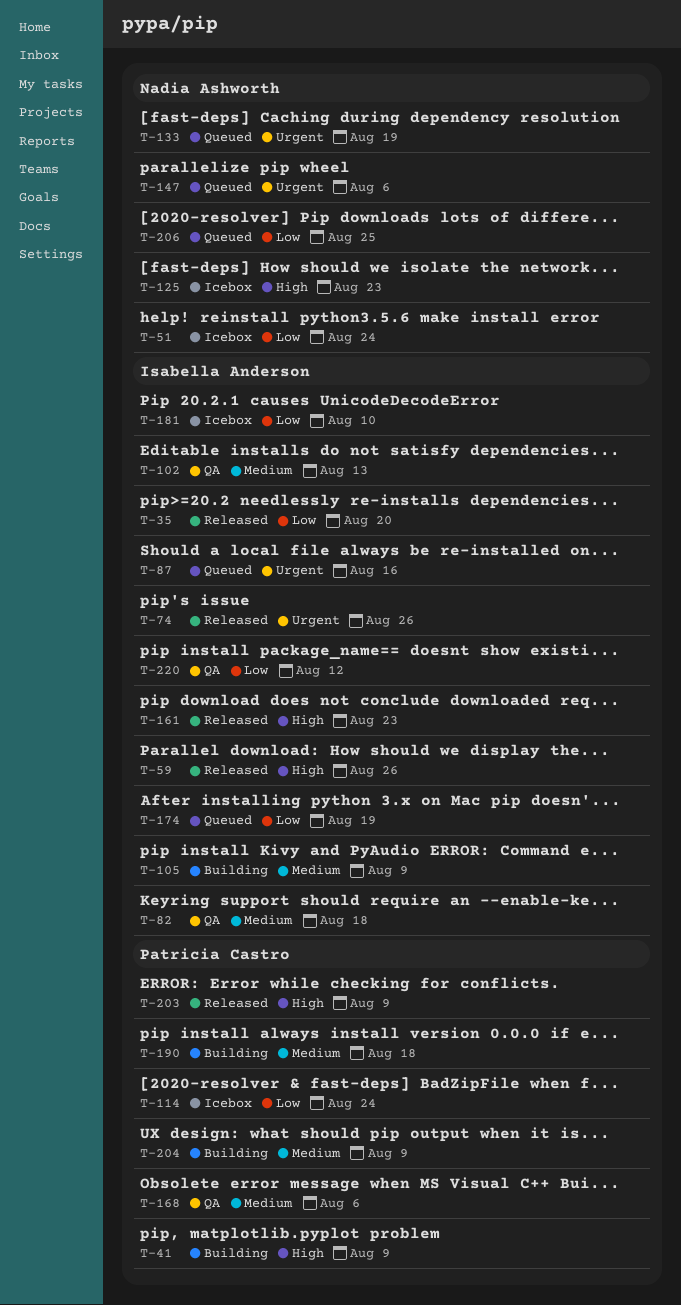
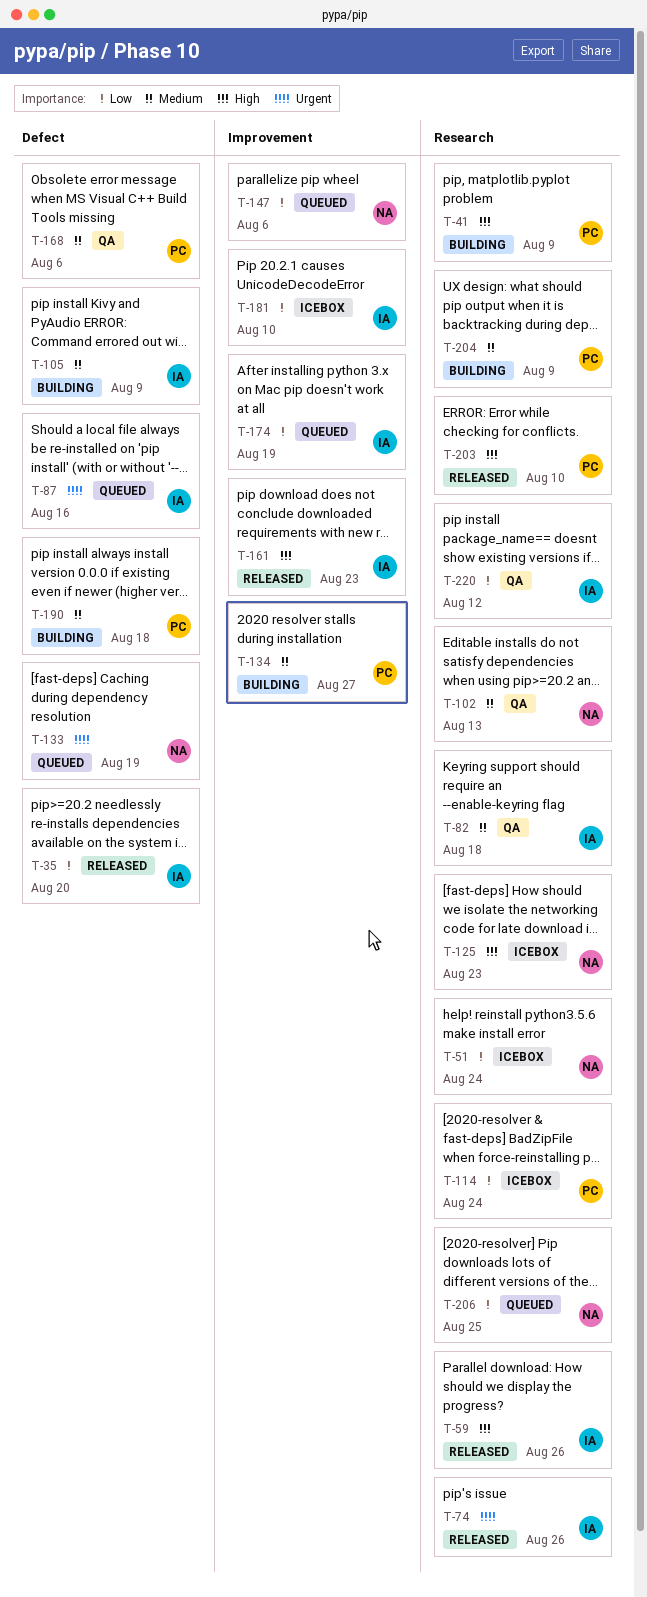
T-102, owner: Isabella Anderson -> Nadia Ashworth
T-134: none -> present
T-147, priority: Urgent -> Low
T-203, due: Aug 9 -> Aug 10

